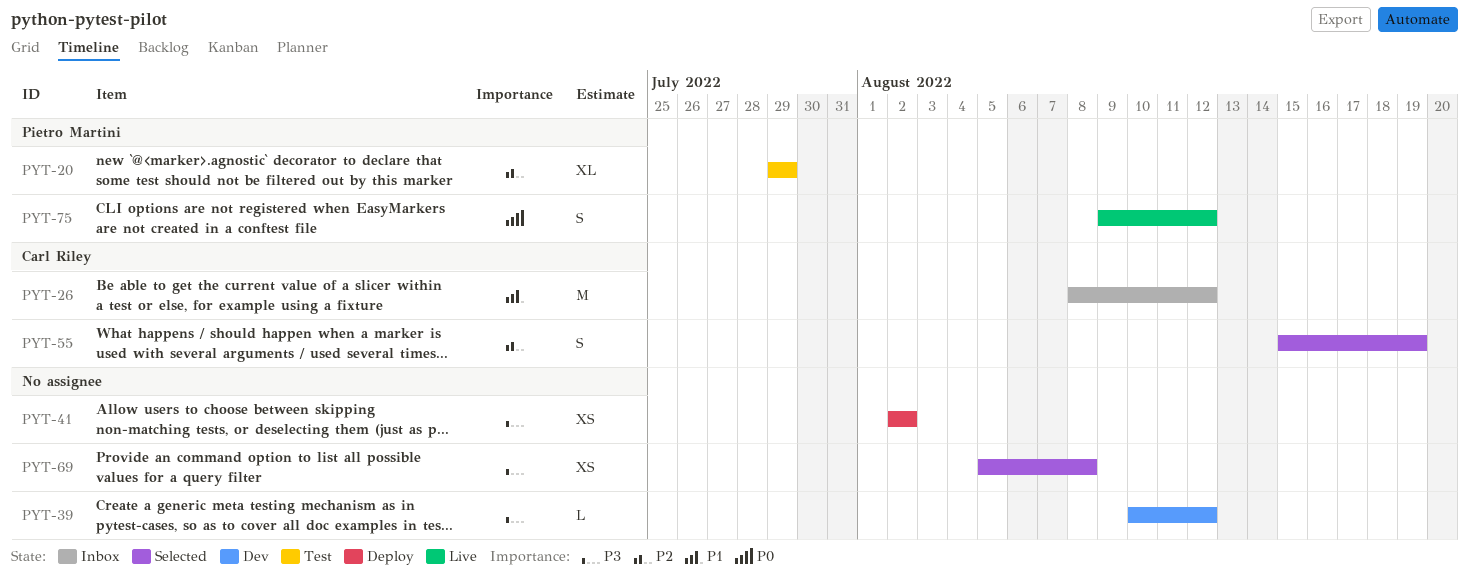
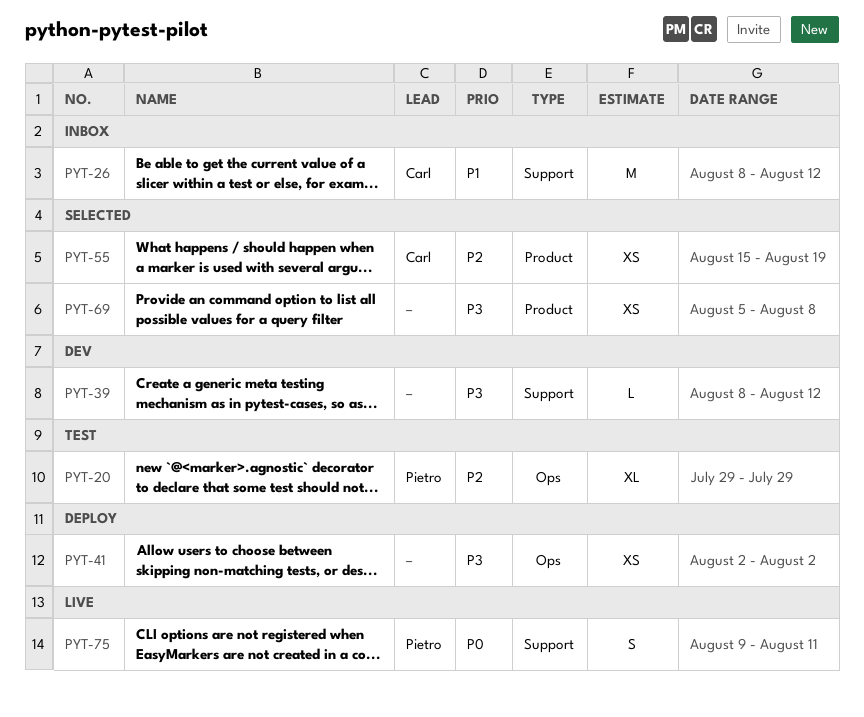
PYT-39, start: Aug 10 -> Aug 8
PYT-55, estimate: S -> XS
PYT-75, due: Aug 12 -> Aug 11

